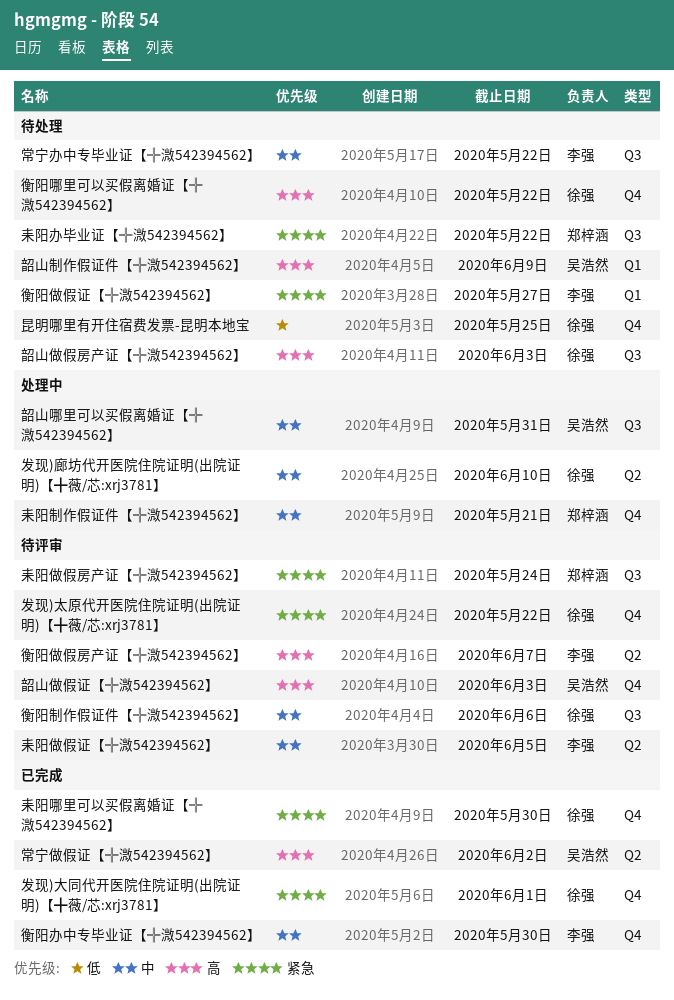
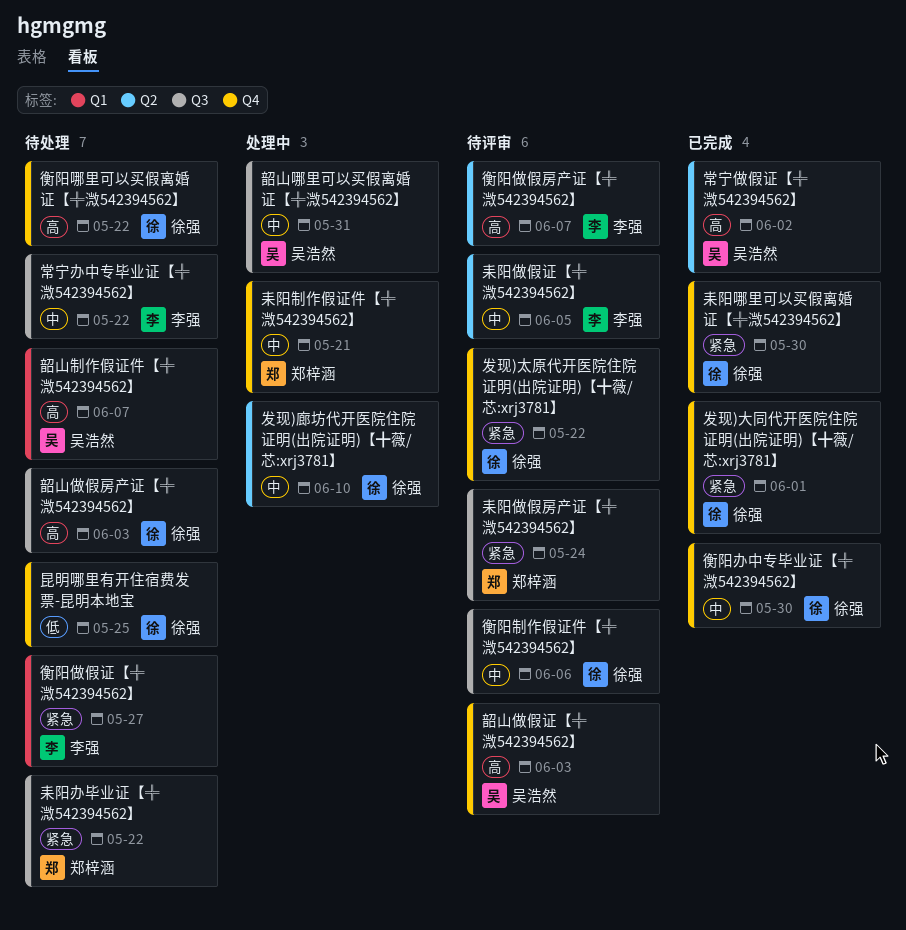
衡阳办中专毕业证【╬溦542394562】, owner: 李强 -> 徐强
韶山制作假证件【╬溦542394562】, due: Jun 9 -> Jun 7

